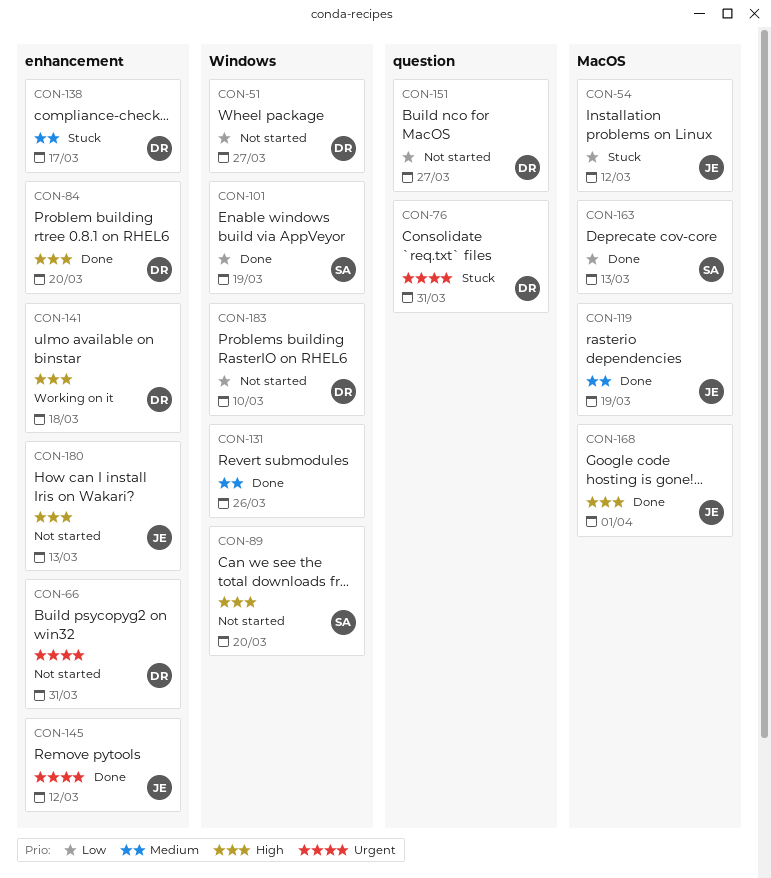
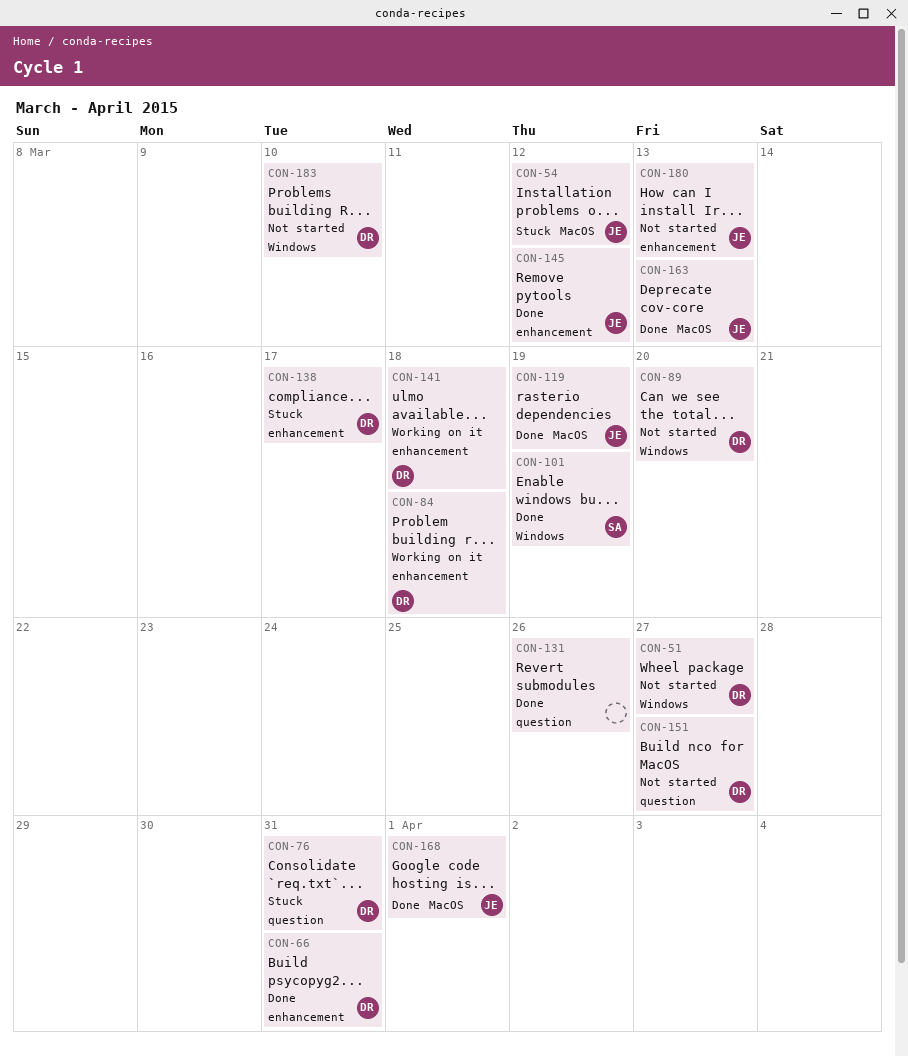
CON-66, status: Not started -> Done
CON-84, status: Done -> Working on it
CON-84, due: Mar 20 -> Mar 18
CON-89, owner: SA -> DR
CON-131, label: Windows -> question
CON-163, owner: SA -> JE

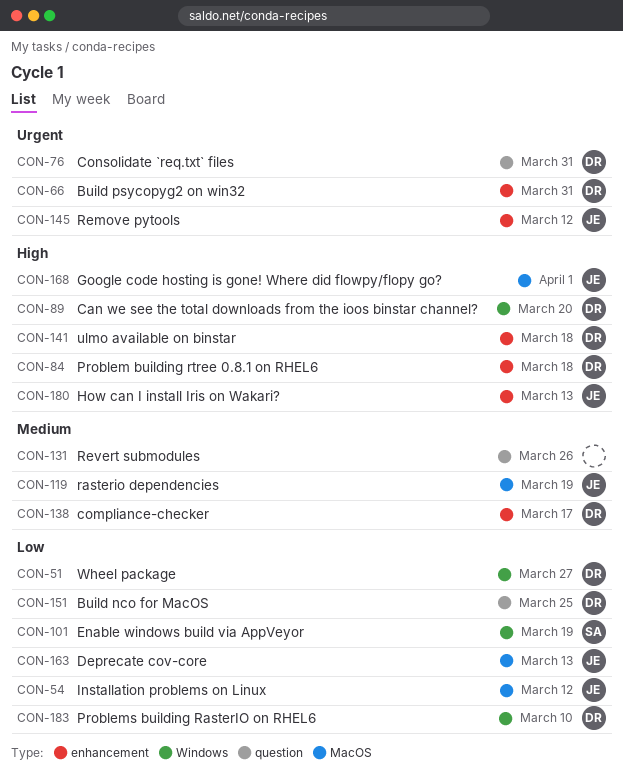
CON-151, due: Mar 27 -> Mar 25

